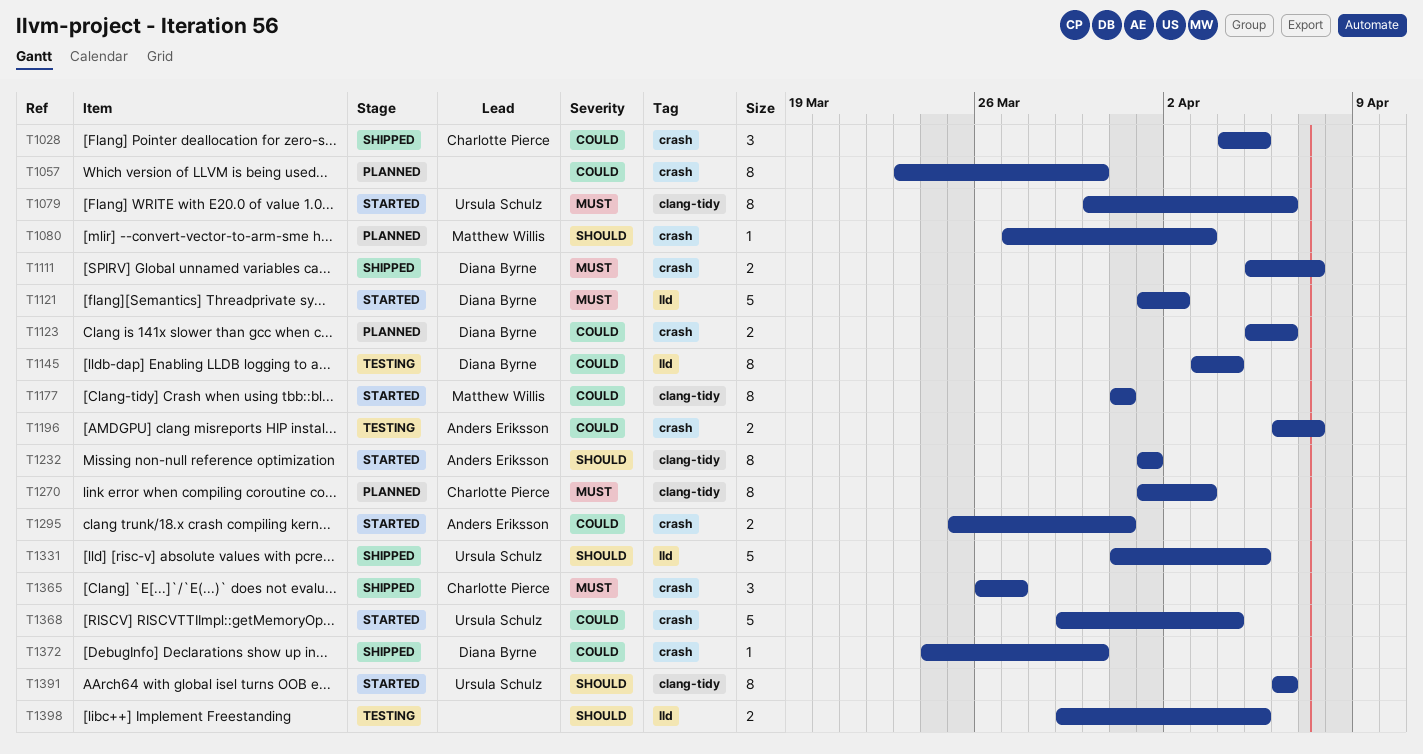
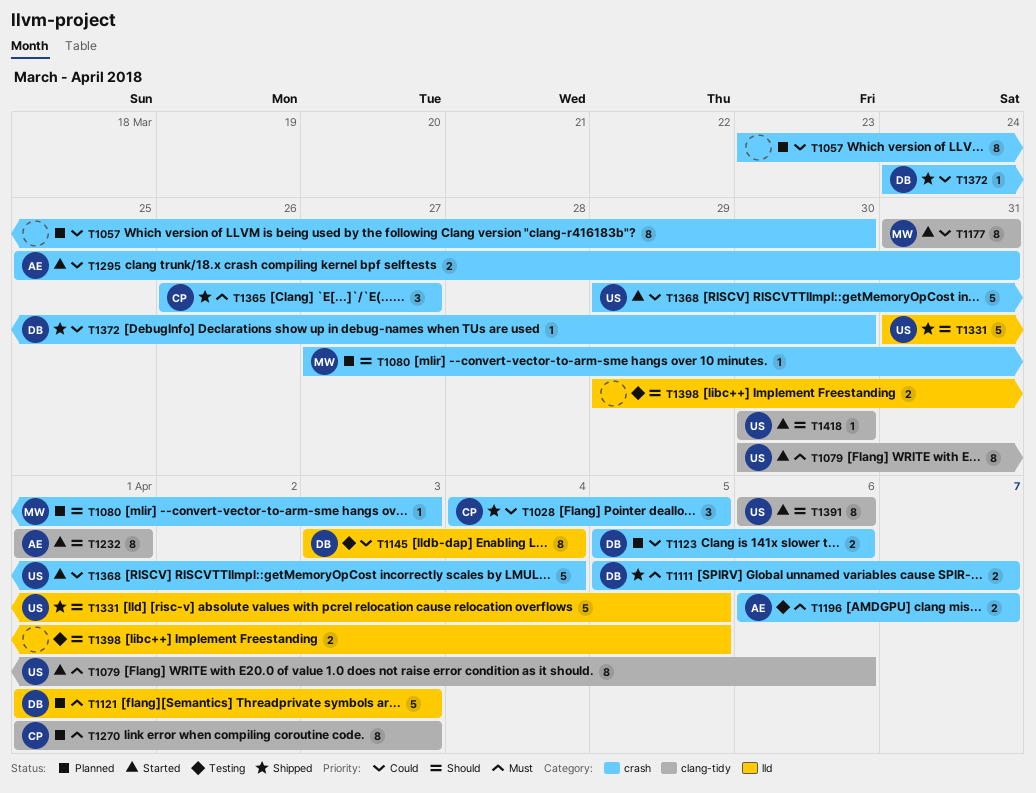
T1121, status: Started -> Planned
T1121, due: Apr 2 -> Apr 3
T1196, priority: Could -> Must
T1418: none -> present

